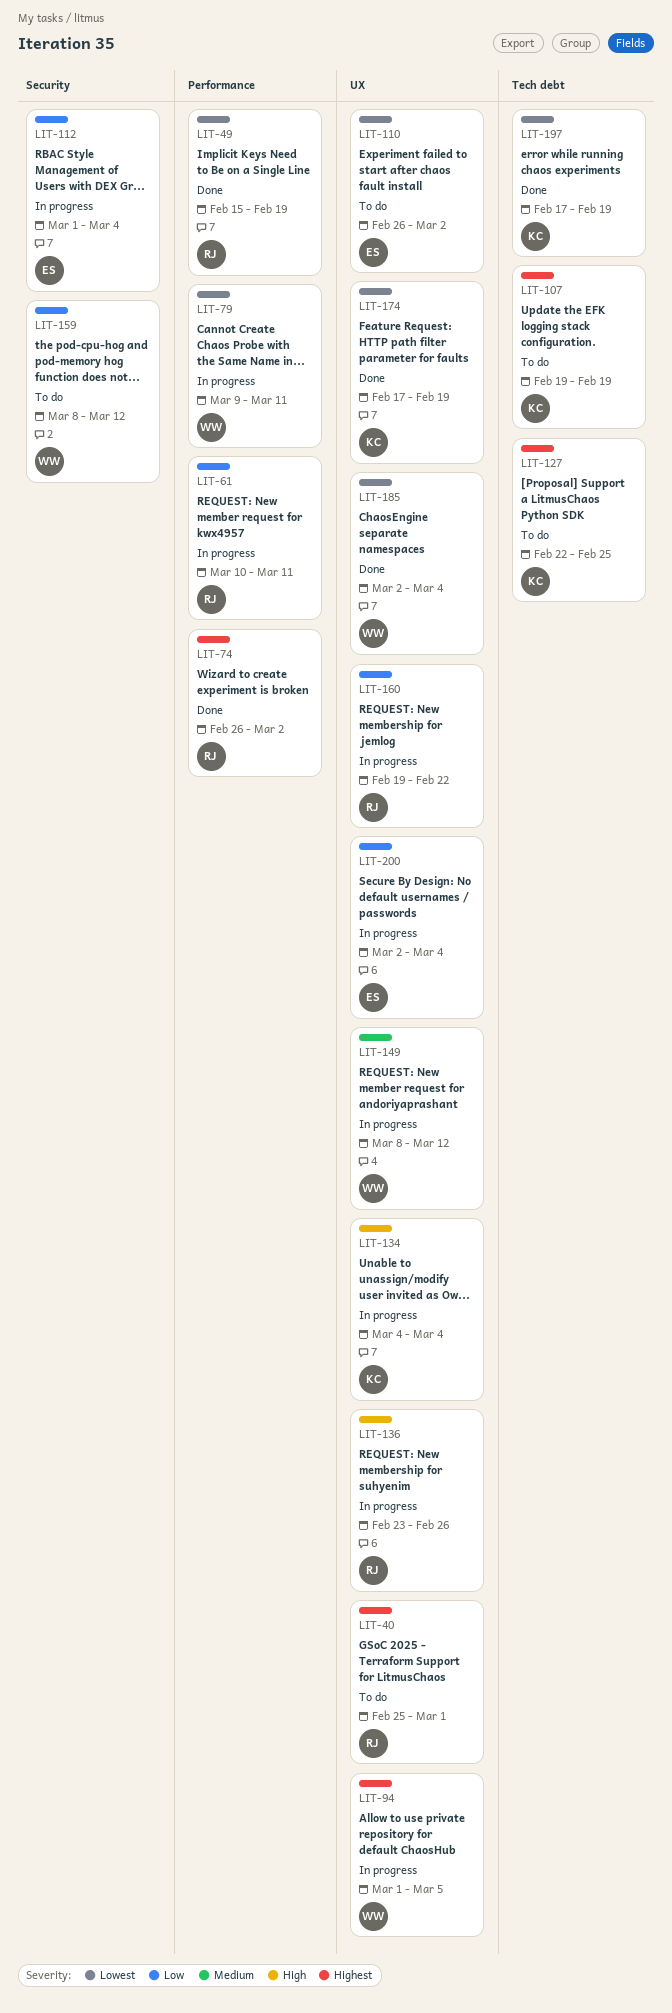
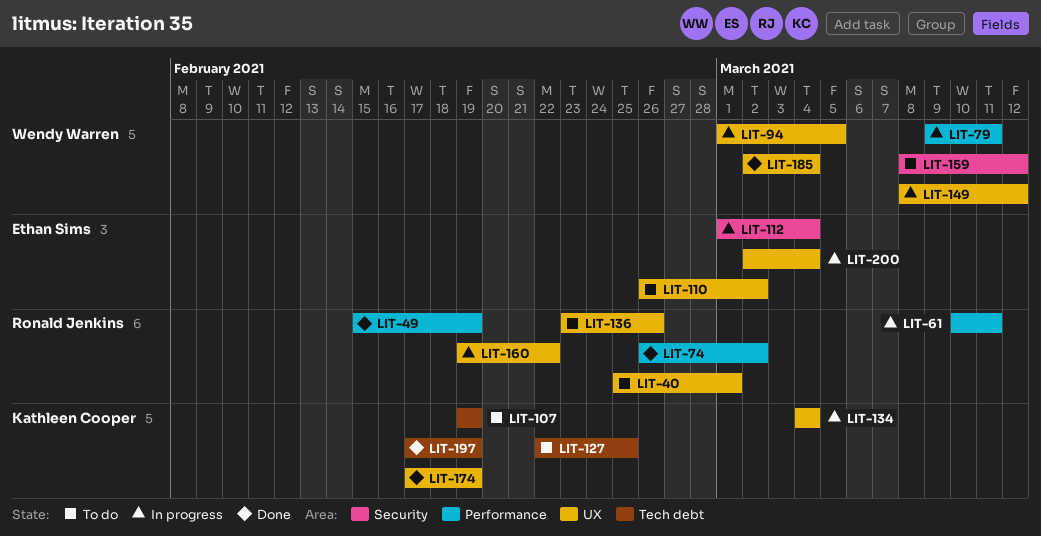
LIT-136, status: In progress -> To do

